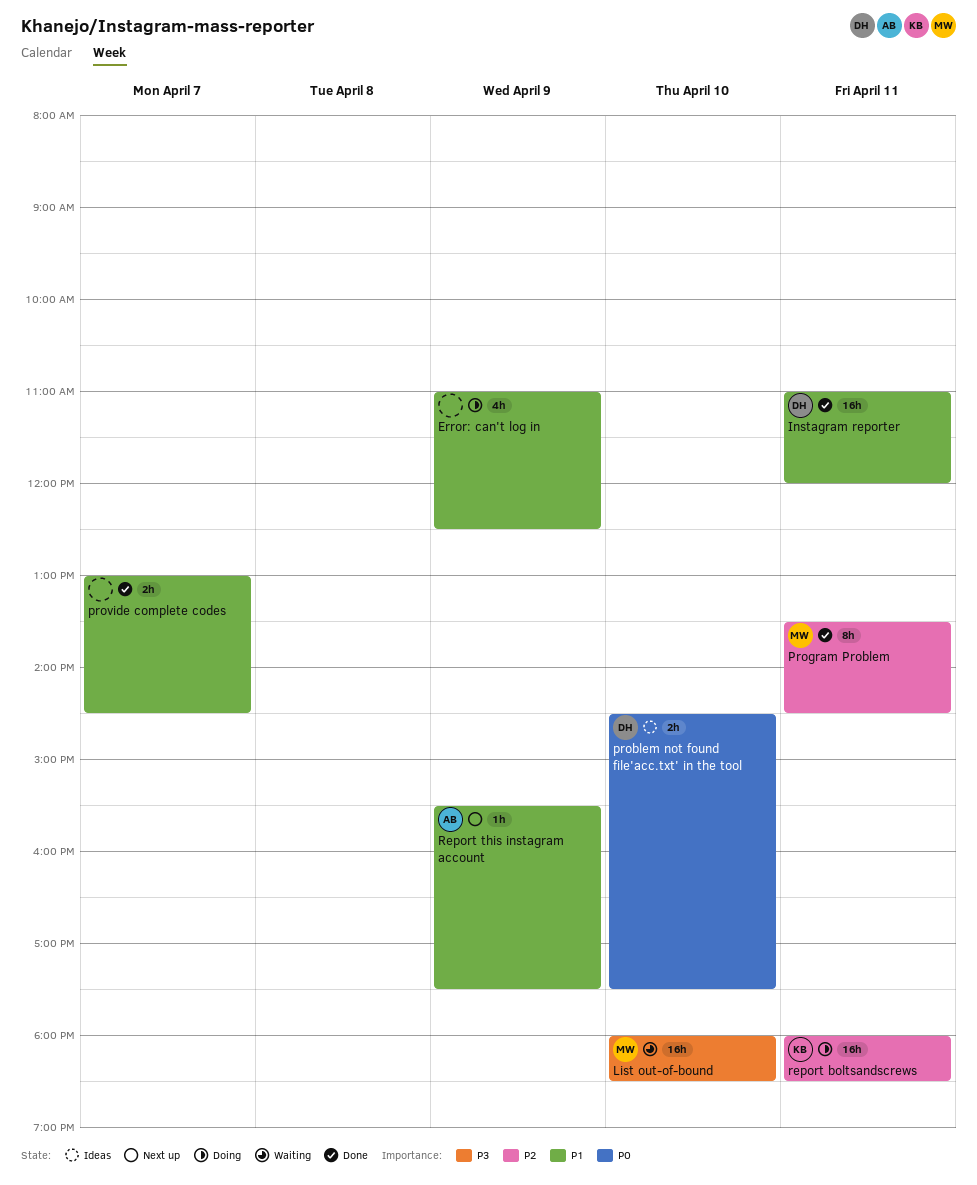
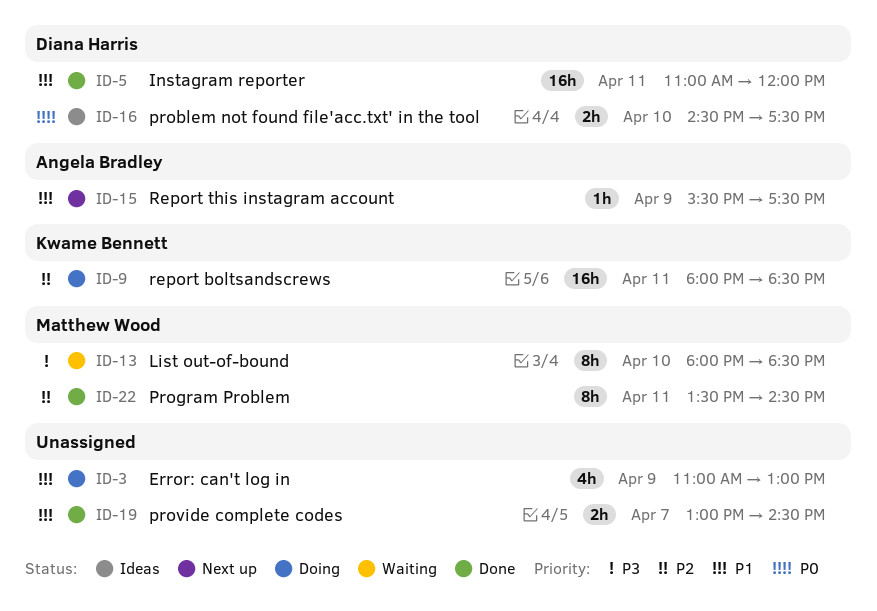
Error: can't log in, ends: 12:30 -> 13:00
List out-of-bound, estimate: 16h -> 8h

